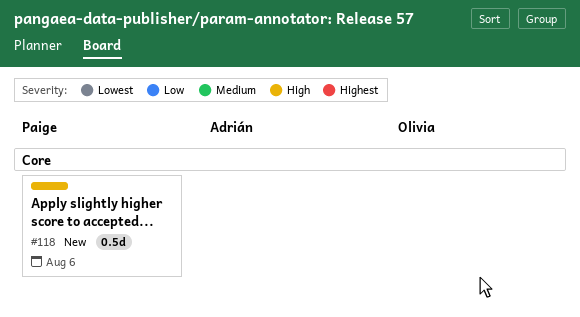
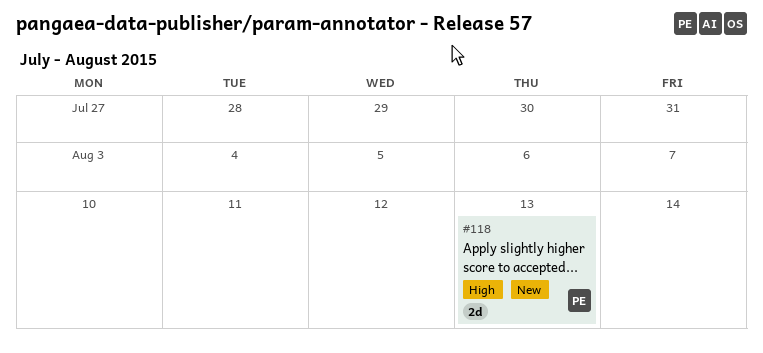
#118, estimate: 0.5d -> 2d
#118, due: Aug 6 -> Aug 13

